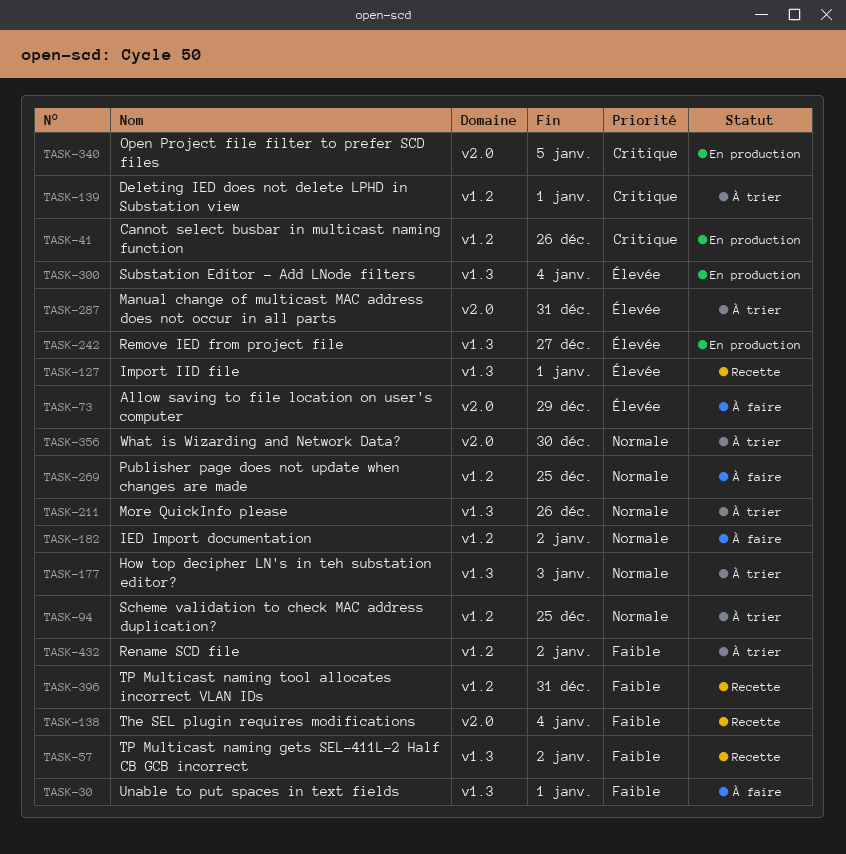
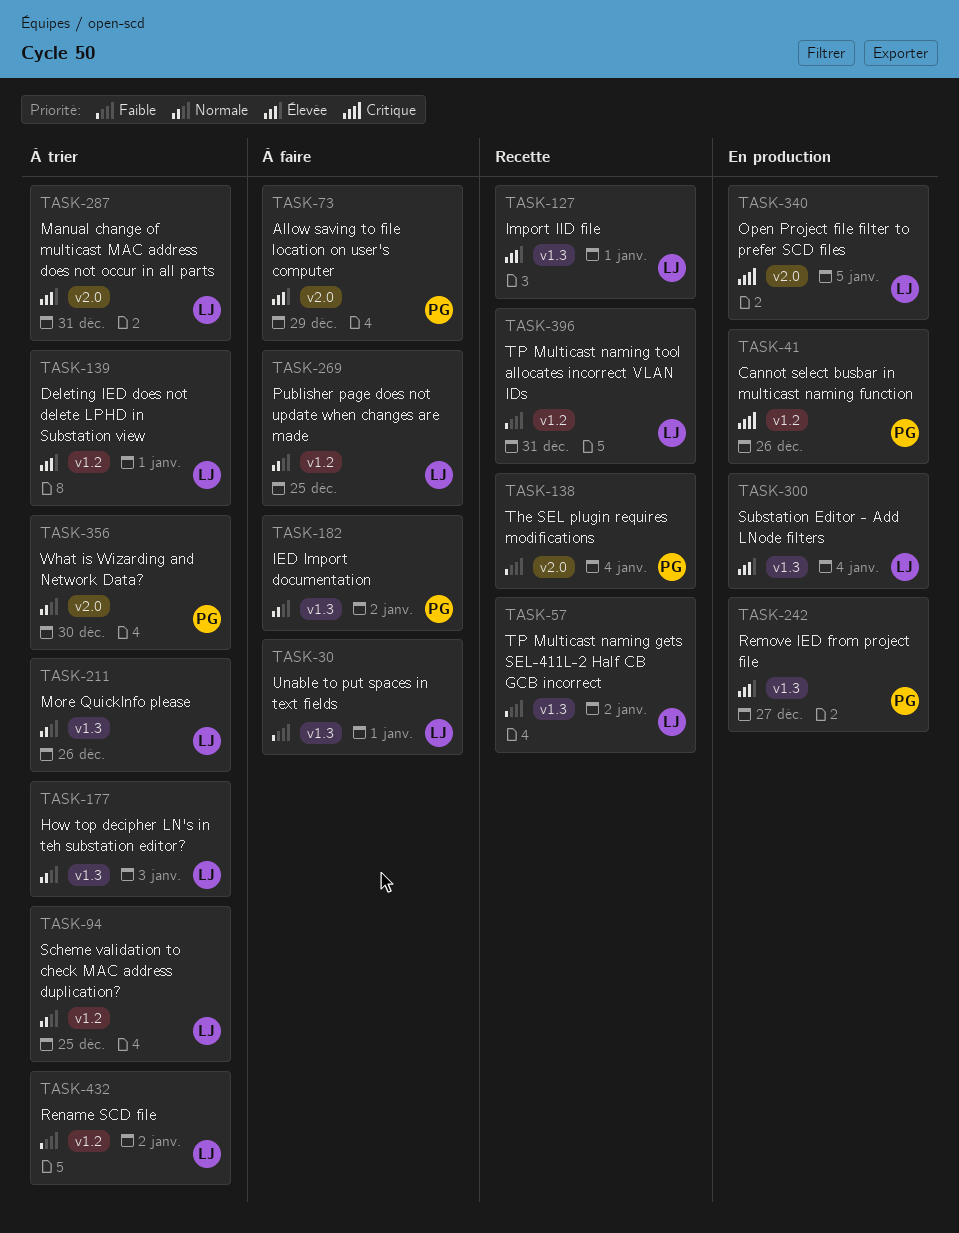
TASK-139, priority: Critique -> Élevée
TASK-182, label: v1.2 -> v1.3

